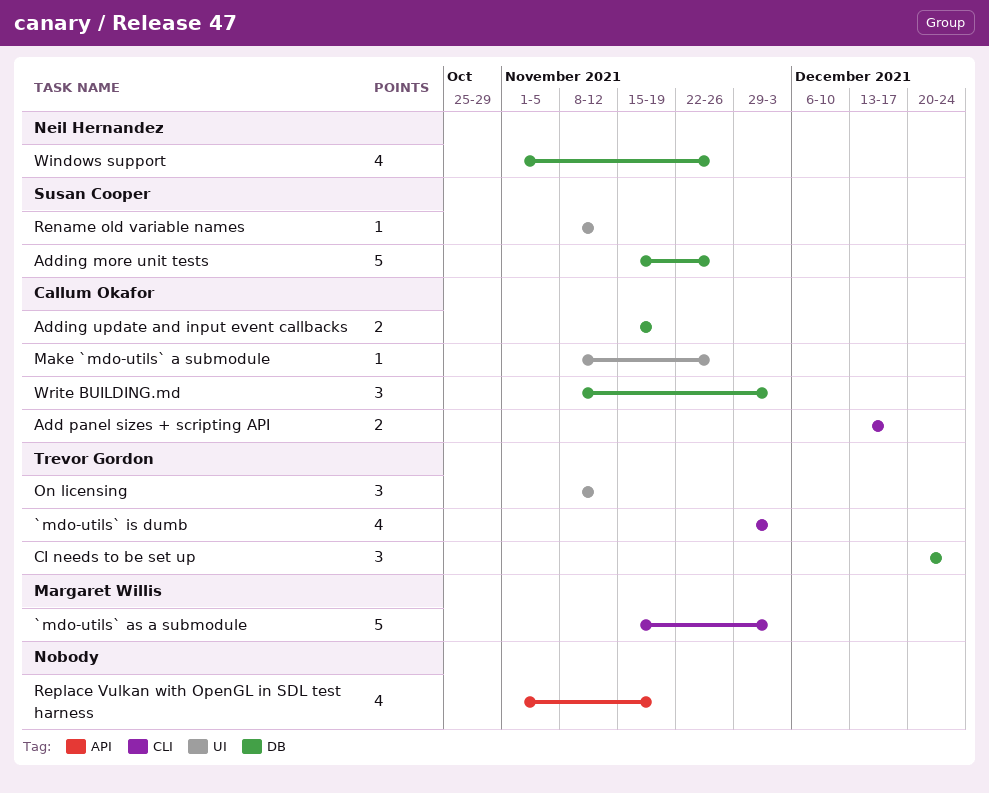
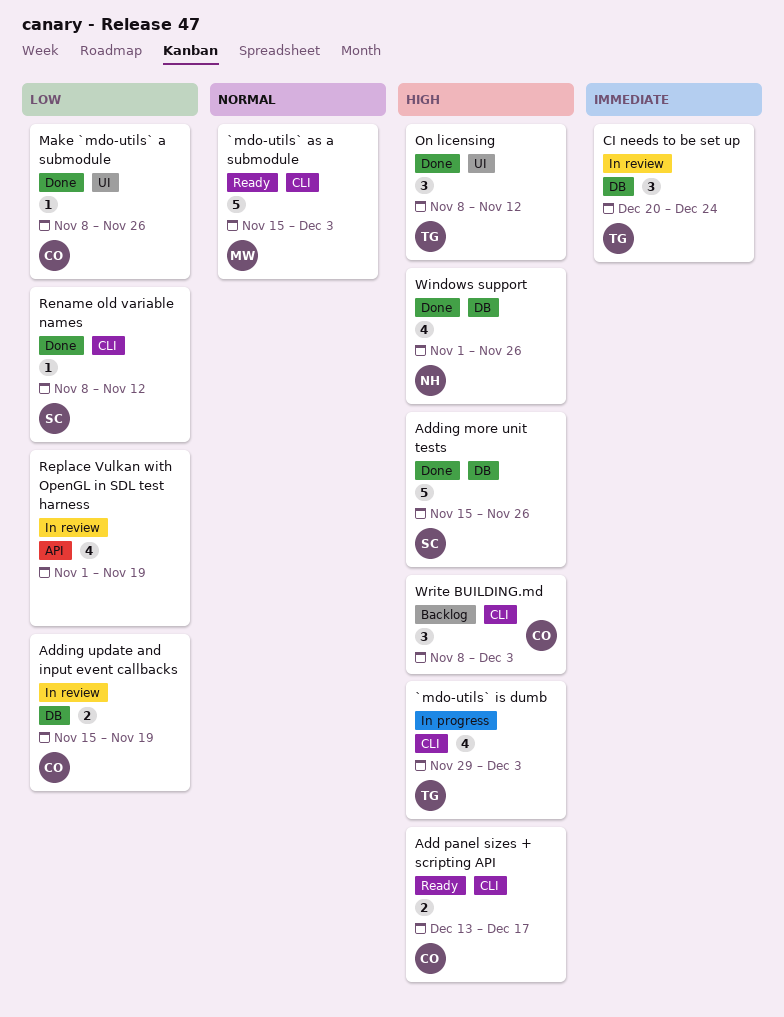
Rename old variable names, label: UI -> CLI
Write BUILDING.md, label: DB -> CLI

